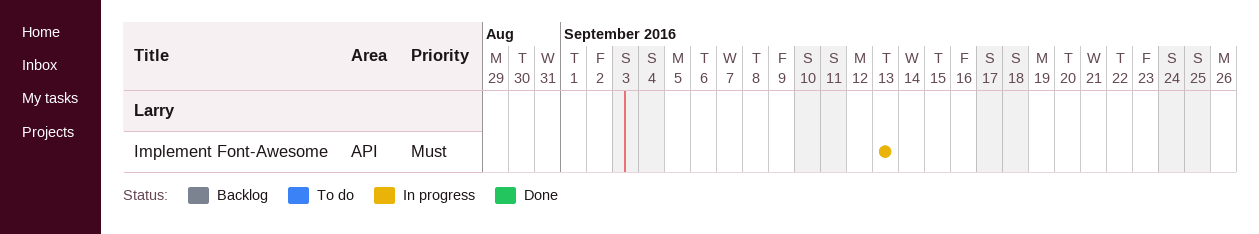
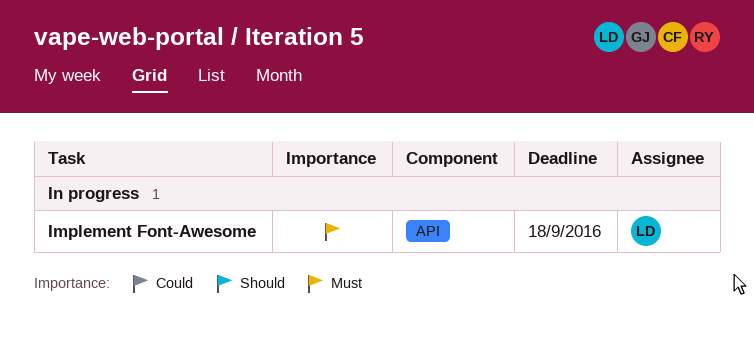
Implement Font-Awesome, due: Sep 13 -> Sep 18

